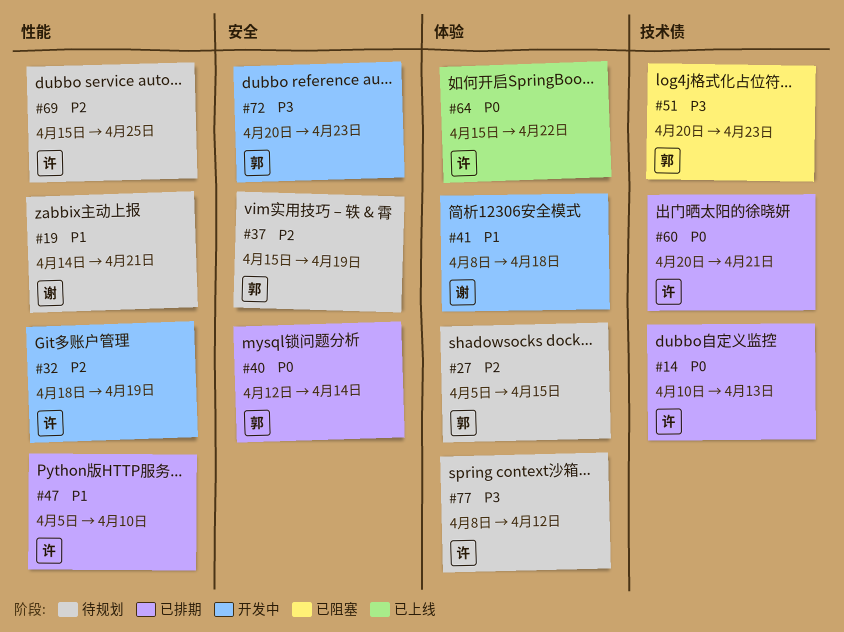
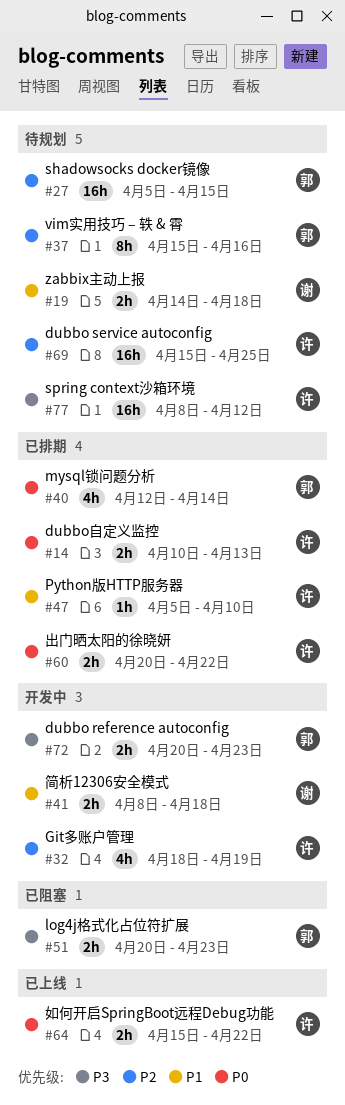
#19, due: Apr 21 -> Apr 18
#37, due: Apr 19 -> Apr 16
#60, due: Apr 21 -> Apr 22

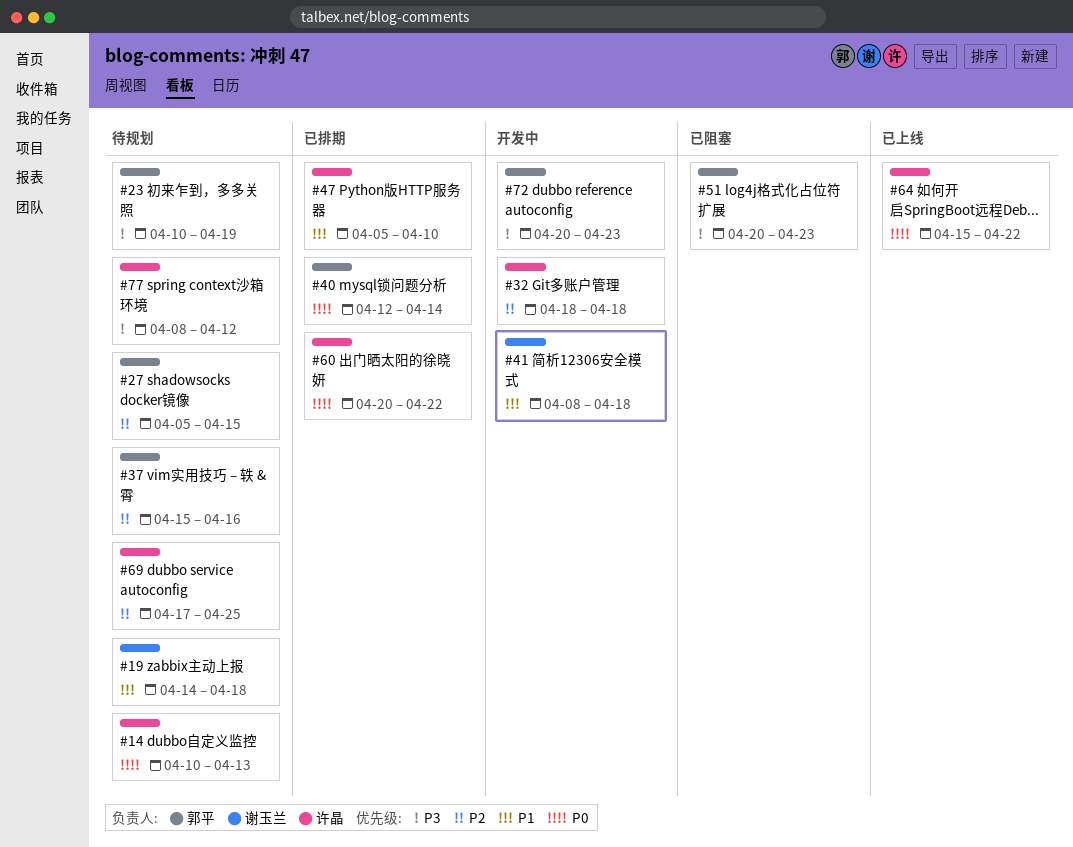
#14, status: 已排期 -> 待规划
#23: none -> present
#32, due: Apr 19 -> Apr 18
#69, start: Apr 15 -> Apr 17

